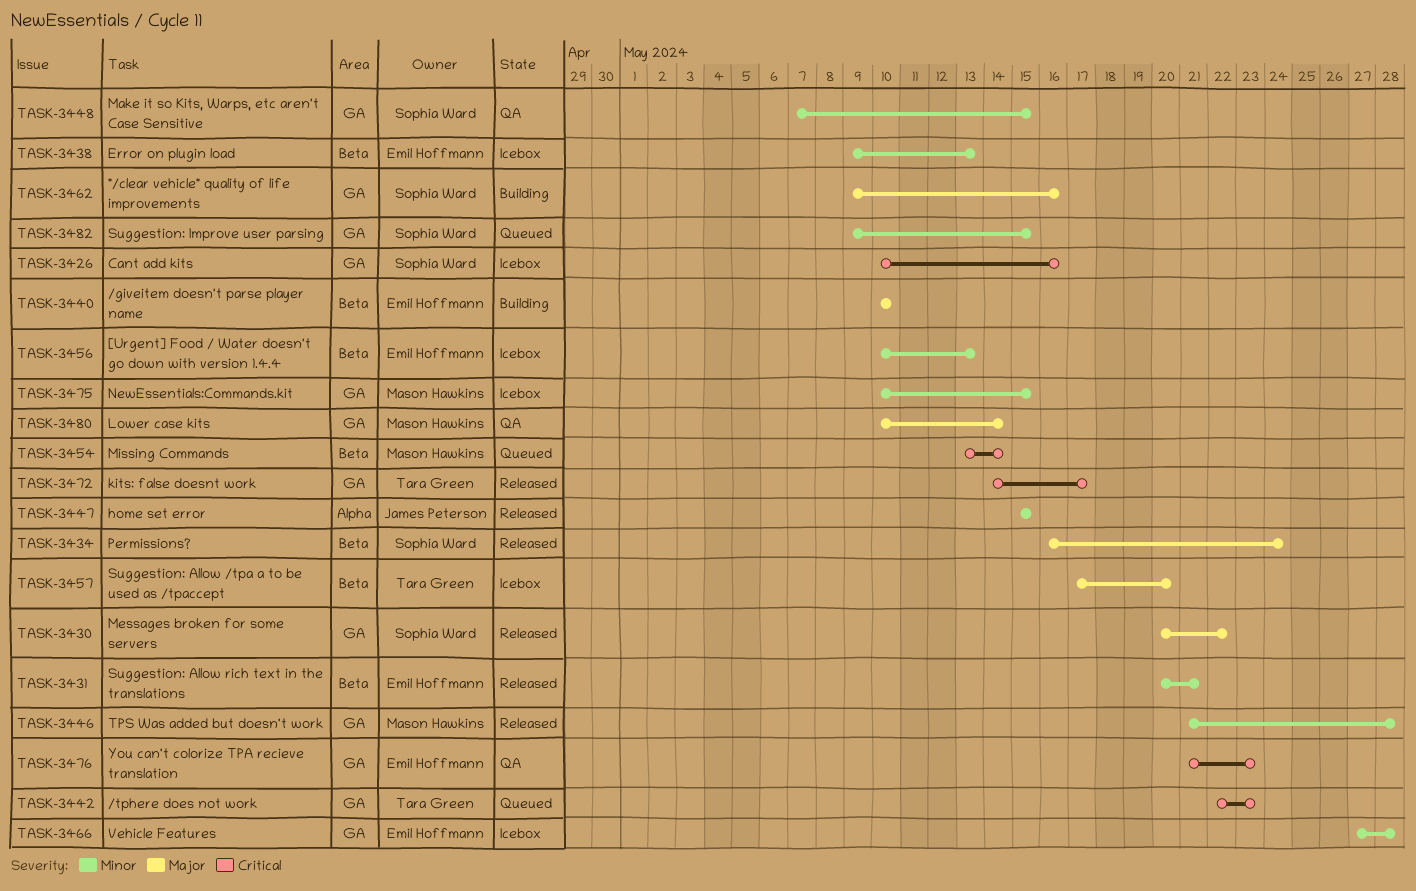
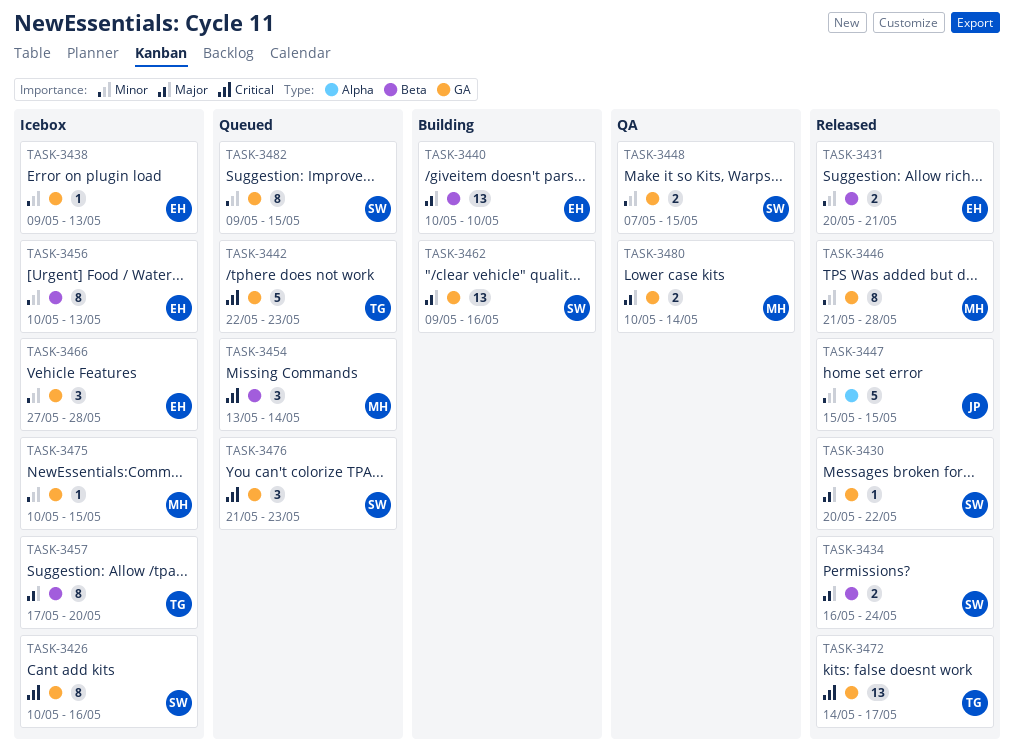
TASK-3438, label: Beta -> GA
TASK-3476, status: QA -> Queued
TASK-3476, owner: Emil Hoffmann -> Sophia Ward

